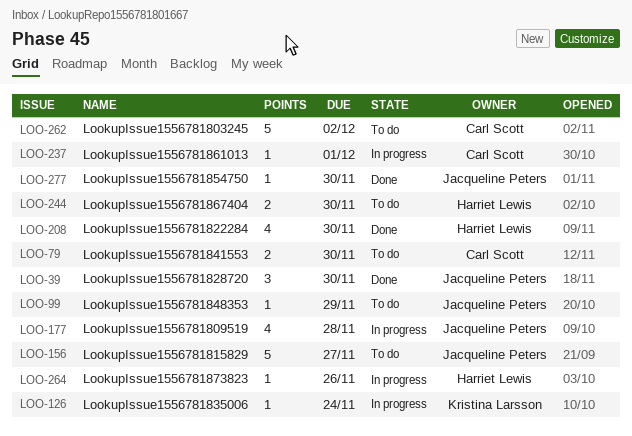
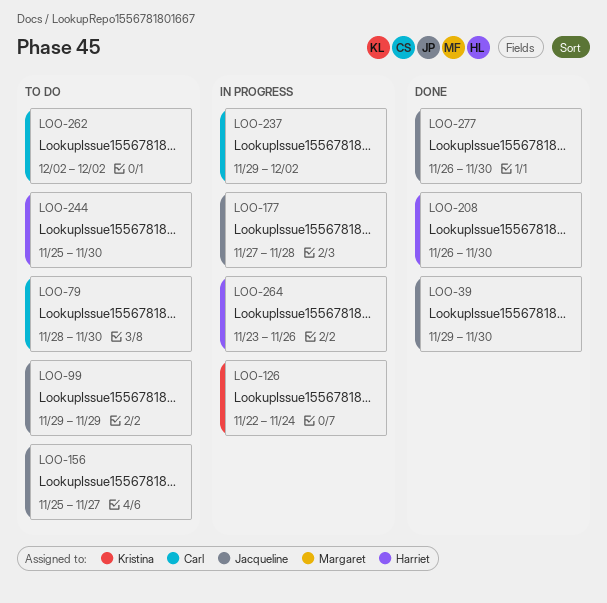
LOO-237, due: Dec 1 -> Dec 2

